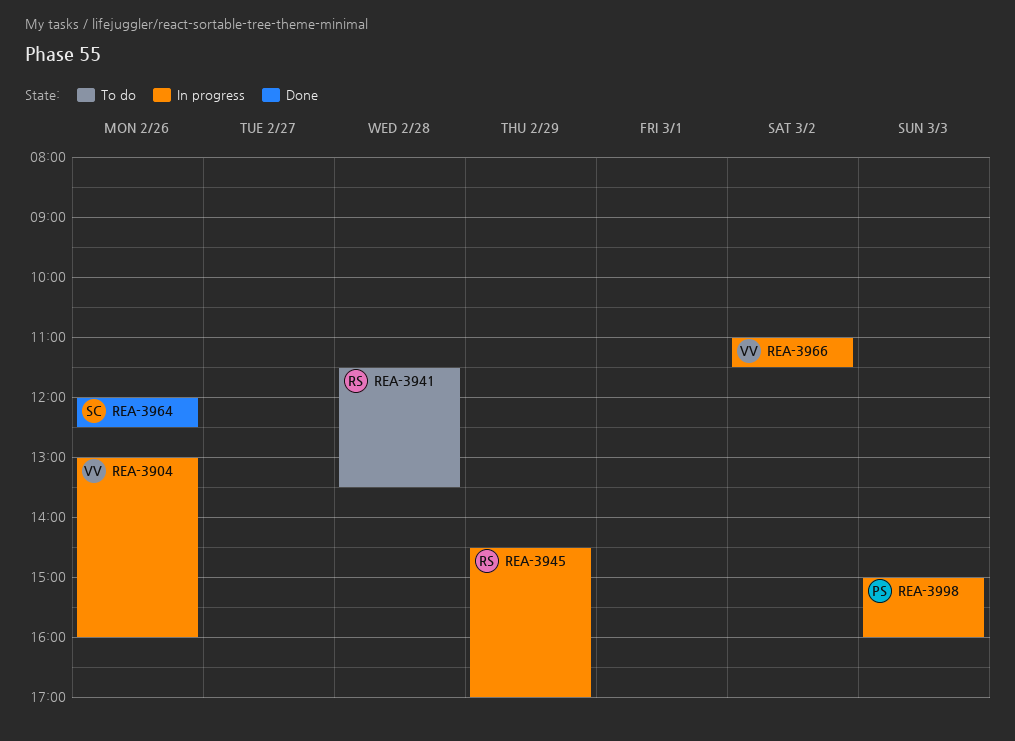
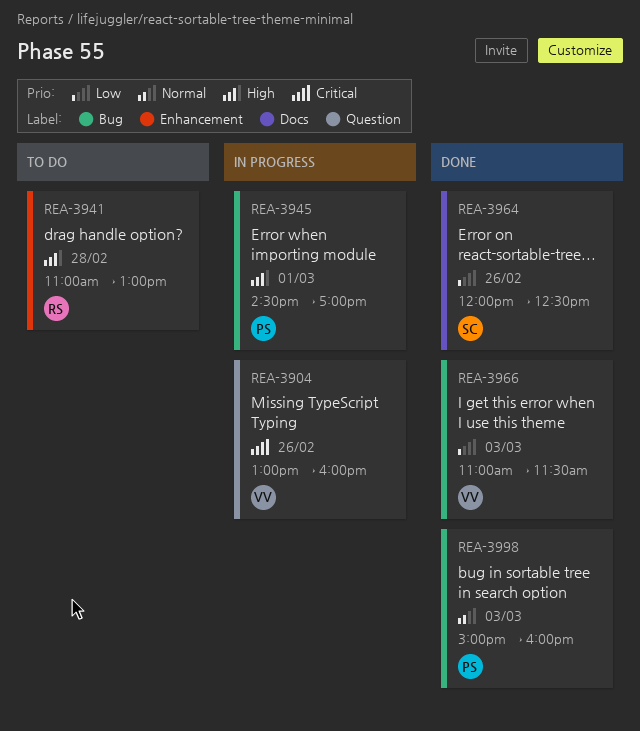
REA-3941, begins: 11:30 -> 11:00
REA-3941, ends: 13:30 -> 13:00
REA-3945, owner: RS -> PS
REA-3945, day: Feb 29 -> Mar 1
REA-3966, status: In progress -> Done
REA-3966, day: Mar 2 -> Mar 3
REA-3998, status: In progress -> Done

